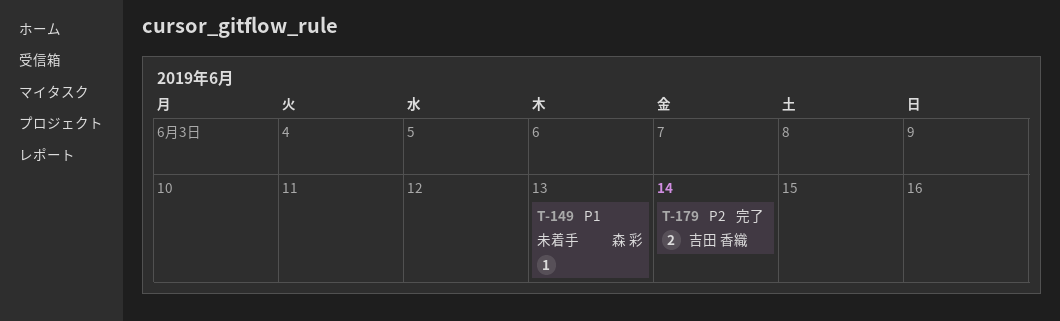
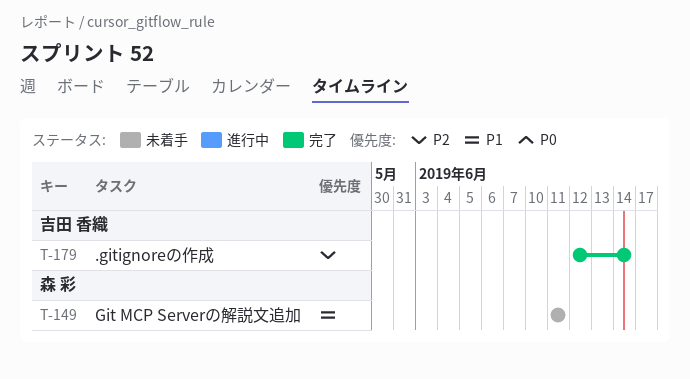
T-149, due: Jun 13 -> Jun 11

